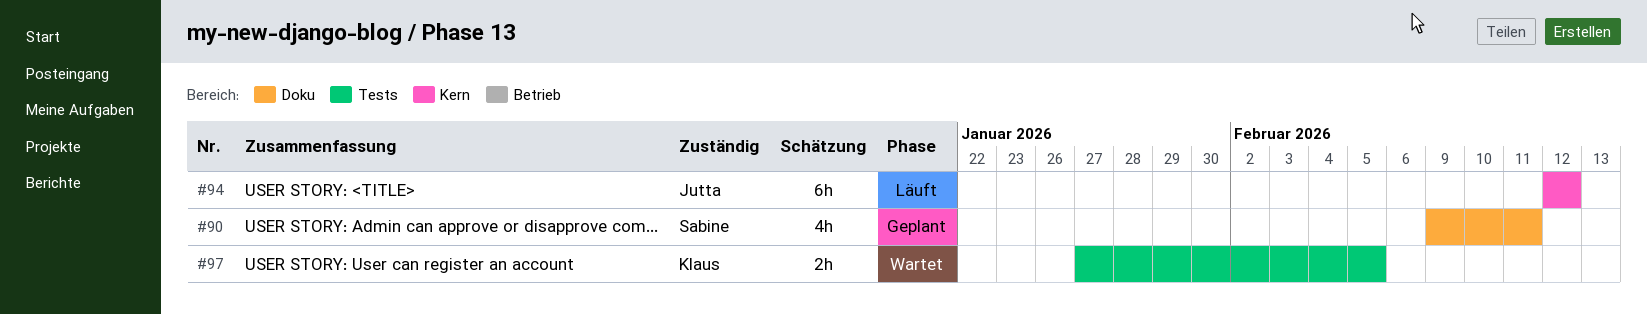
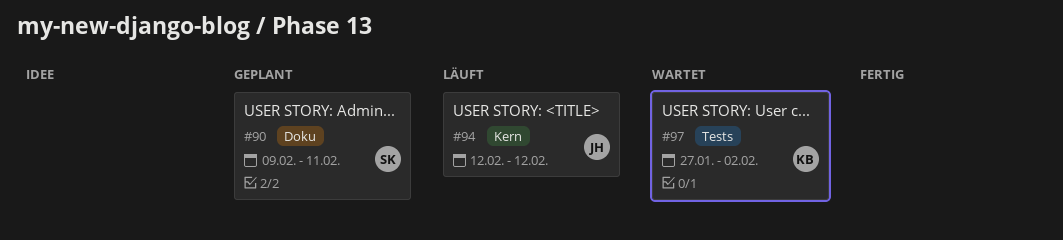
#97, due: Feb 5 -> Feb 2

